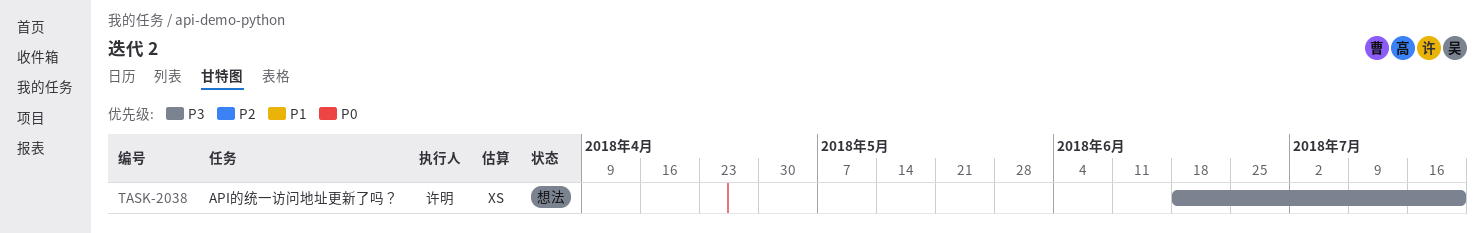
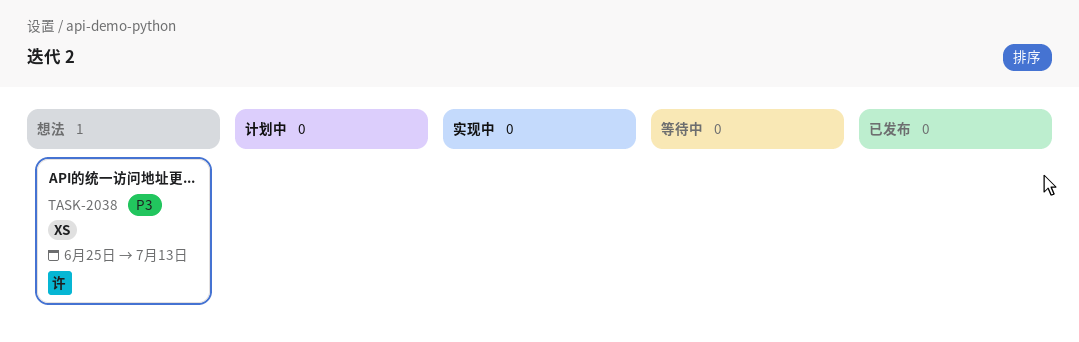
TASK-2038, start: Jun 18 -> Jun 25
TASK-2038, due: Jul 20 -> Jul 13

